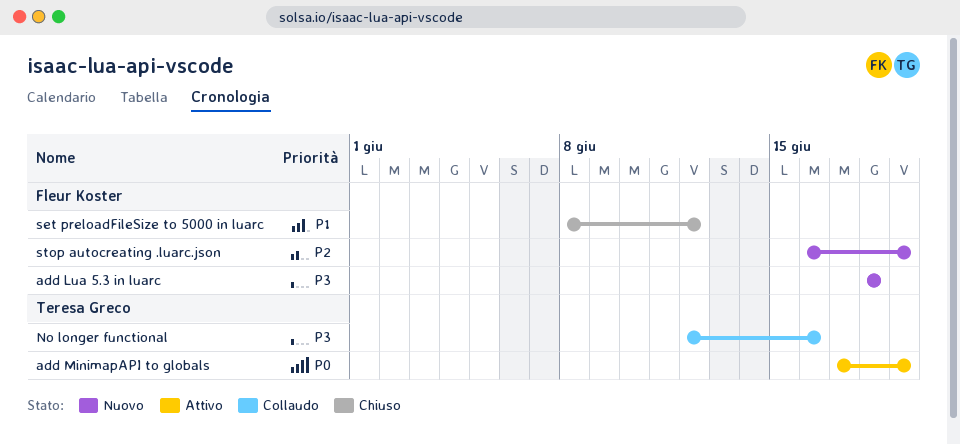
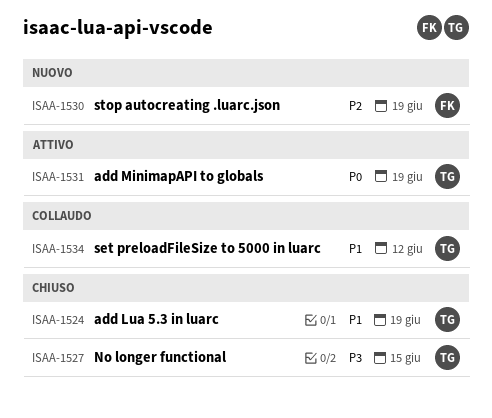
add Lua 5.3 in luarc, status: Nuovo -> Chiuso
add Lua 5.3 in luarc, owner: Fleur Koster -> Teresa Greco
add Lua 5.3 in luarc, priority: P3 -> P1
add Lua 5.3 in luarc, due: Jun 18 -> Jun 19
No longer functional, status: Collaudo -> Chiuso
No longer functional, due: Jun 16 -> Jun 15
set preloadFileSize to 5000 in luarc, status: Chiuso -> Collaudo
set preloadFileSize to 5000 in luarc, owner: Fleur Koster -> Teresa Greco

